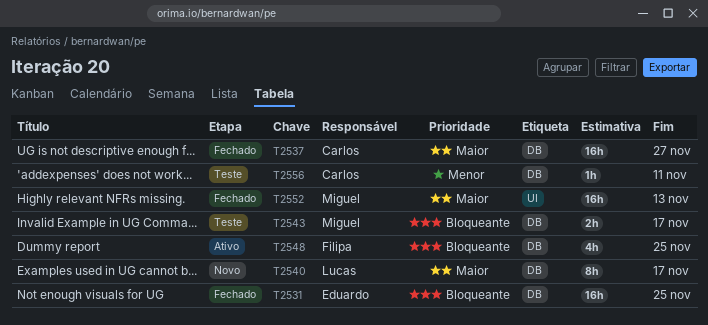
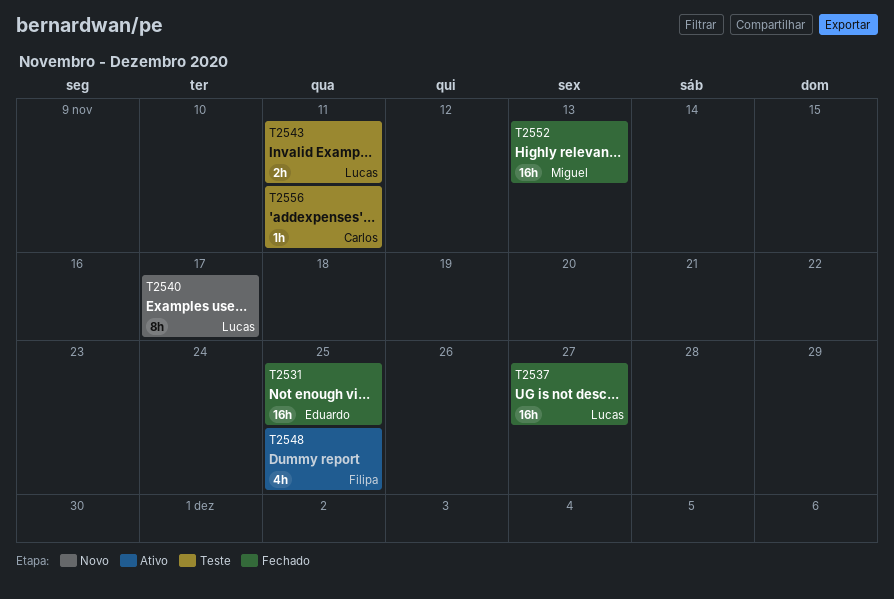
T2537, owner: Carlos -> Lucas
T2543, owner: Miguel -> Lucas
T2543, due: Nov 17 -> Nov 11

